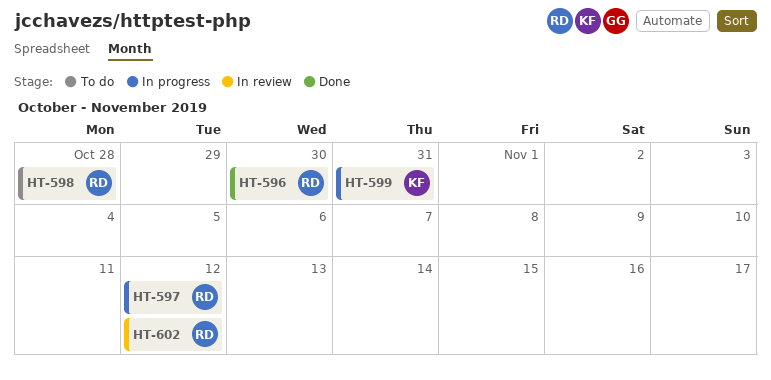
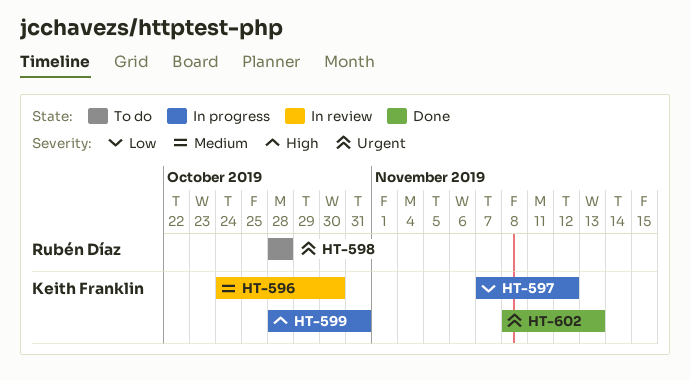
HT-596, status: Done -> In review
HT-596, owner: Rubén Díaz -> Keith Franklin
HT-597, owner: Rubén Díaz -> Keith Franklin
HT-602, status: In review -> Done
HT-602, owner: Rubén Díaz -> Keith Franklin
HT-602, due: Nov 12 -> Nov 13

